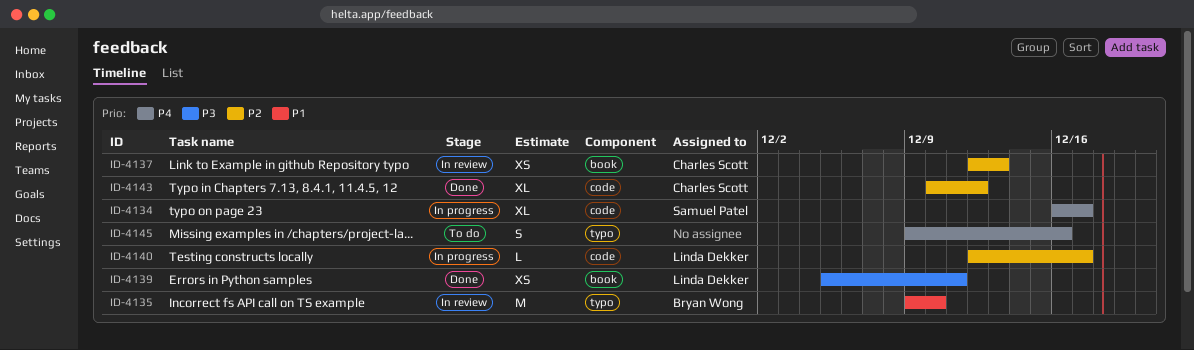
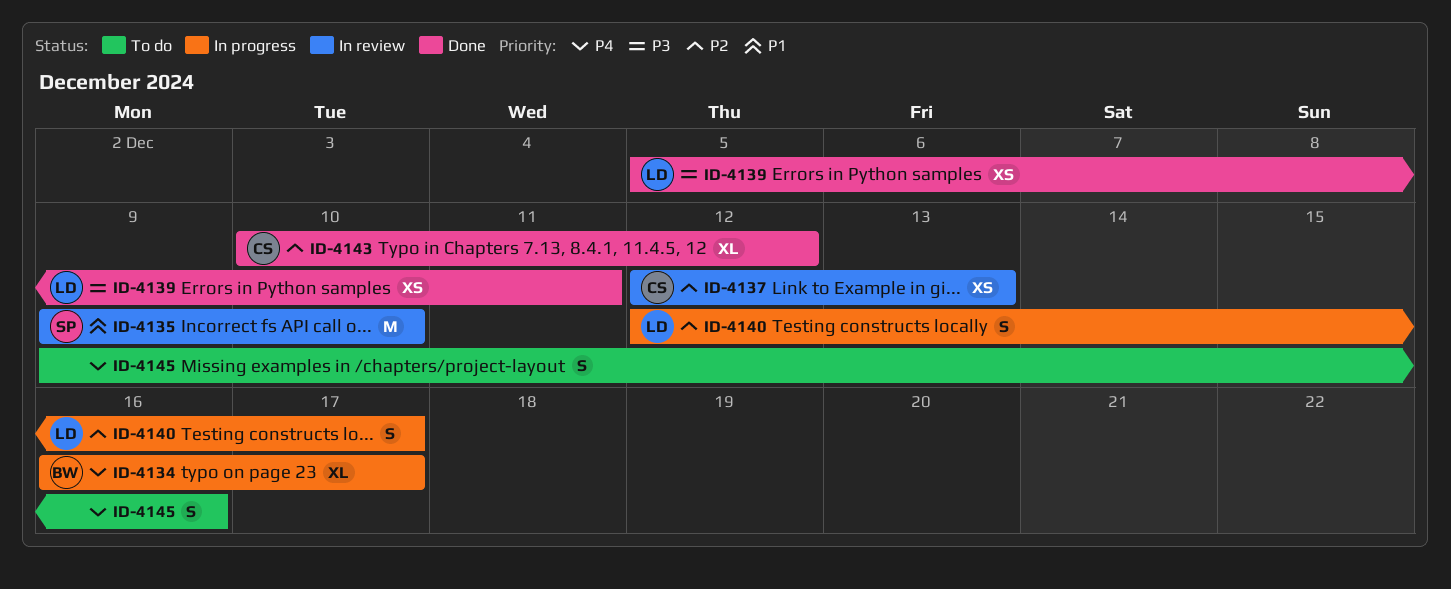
ID-4134, owner: Samuel Patel -> Bryan Wong
ID-4135, owner: Bryan Wong -> Samuel Patel
ID-4140, estimate: L -> S

